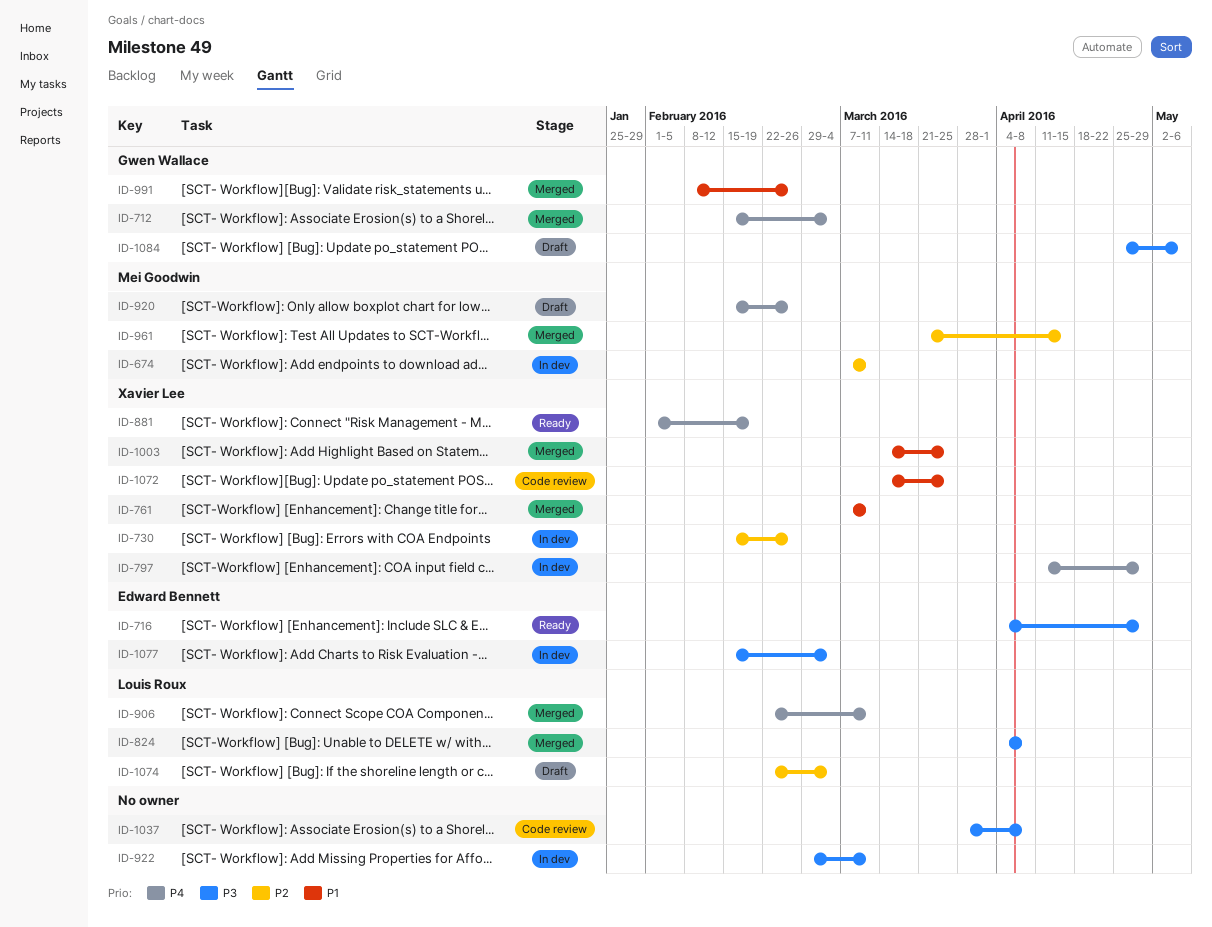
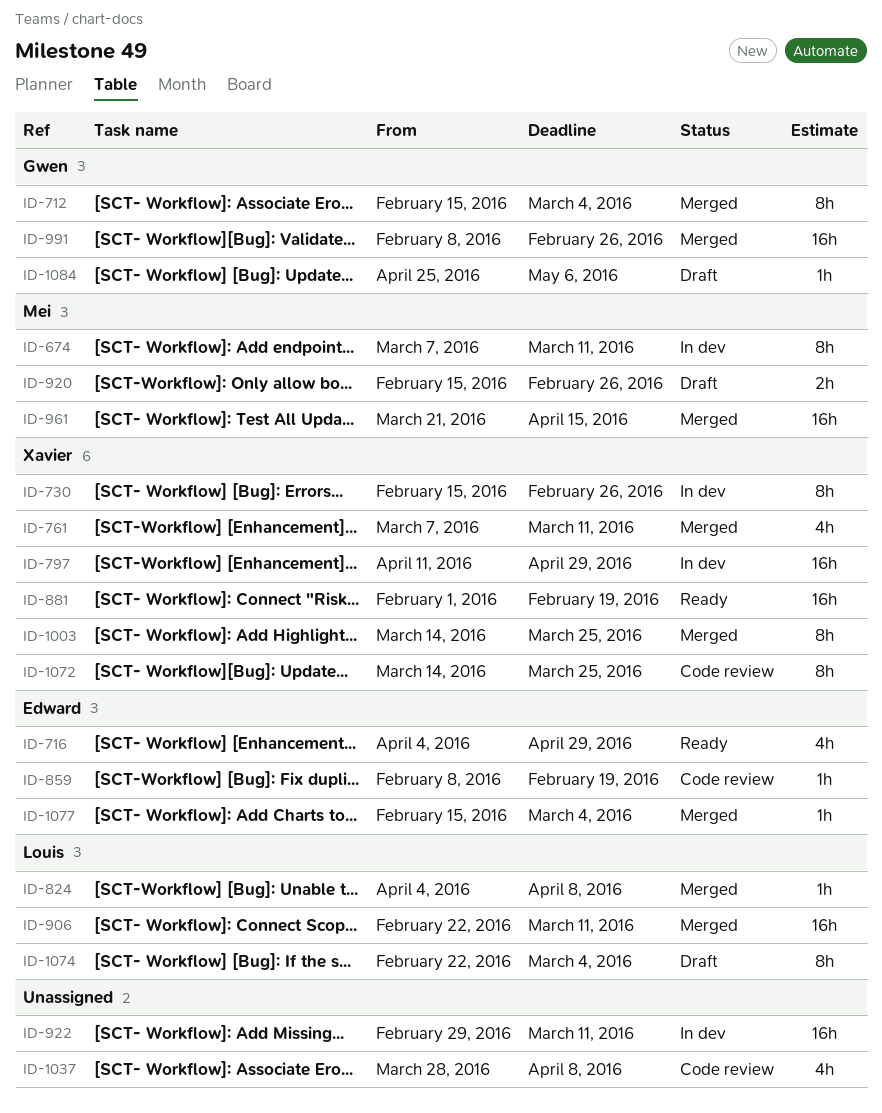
ID-859: none -> present
ID-1077, status: In dev -> Merged

